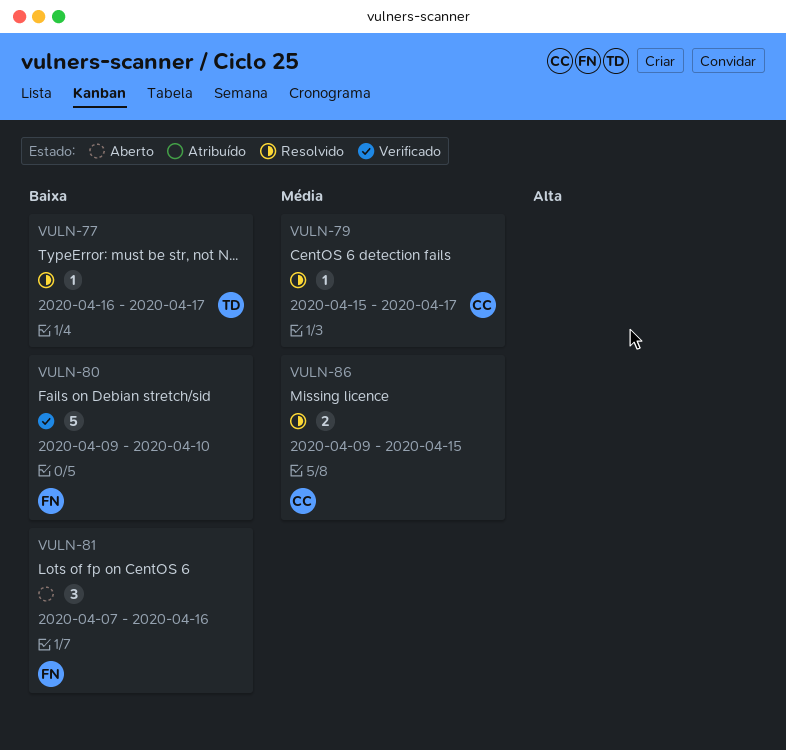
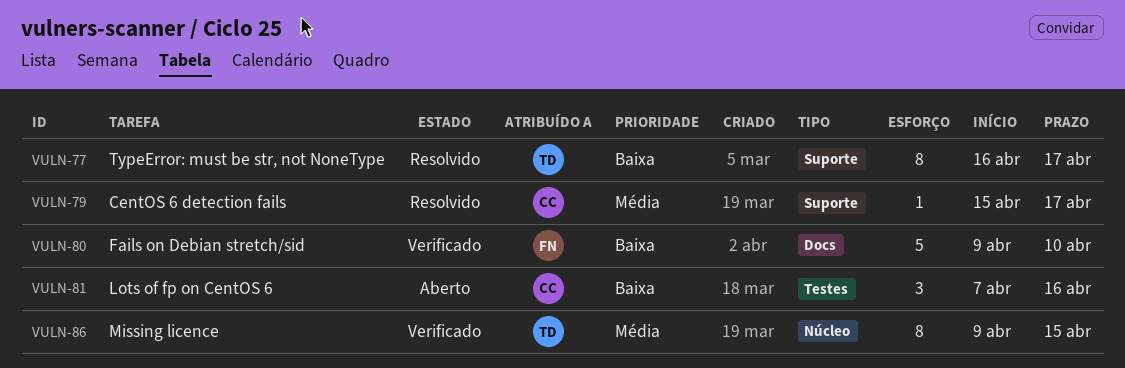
VULN-77, estimate: 1 -> 8
VULN-81, owner: FN -> CC
VULN-86, status: Resolvido -> Verificado
VULN-86, owner: CC -> TD
VULN-86, estimate: 2 -> 8

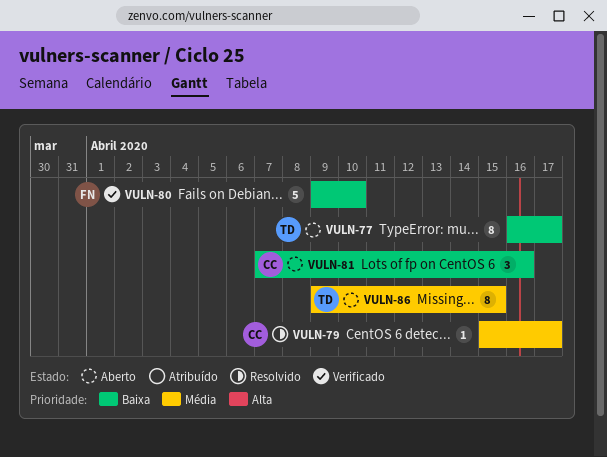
VULN-77, status: Resolvido -> Aberto
VULN-86, status: Verificado -> Aberto

